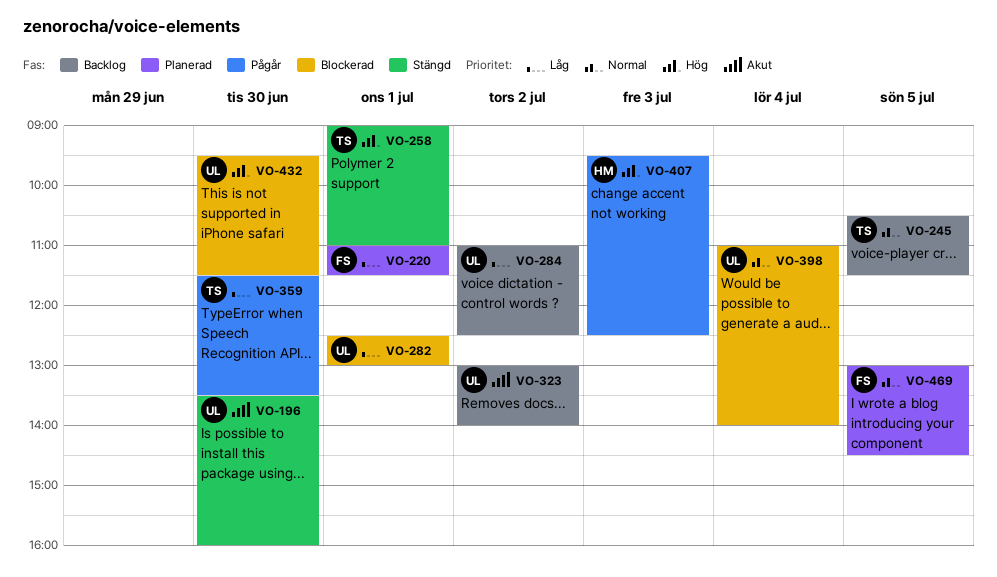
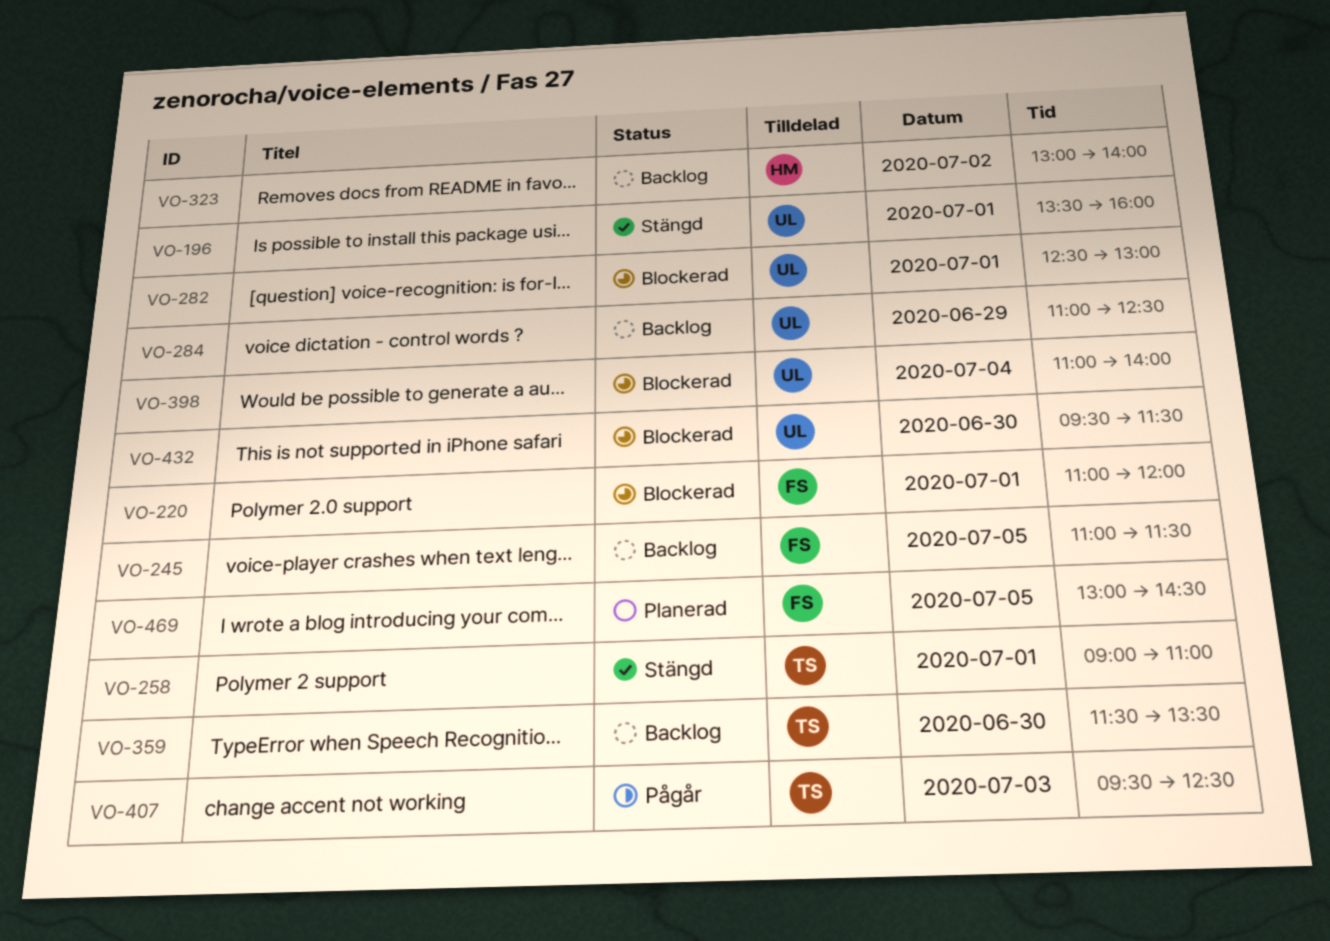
VO-196, day: Jun 30 -> Jul 1
VO-220, status: Planerad -> Blockerad
VO-220, ends: 11:30 -> 12:00
VO-245, owner: TS -> FS
VO-245, begins: 10:30 -> 11:00
VO-284, day: Jul 2 -> Jun 29
VO-323, owner: UL -> HM
VO-359, status: Pågår -> Backlog
VO-407, owner: HM -> TS

